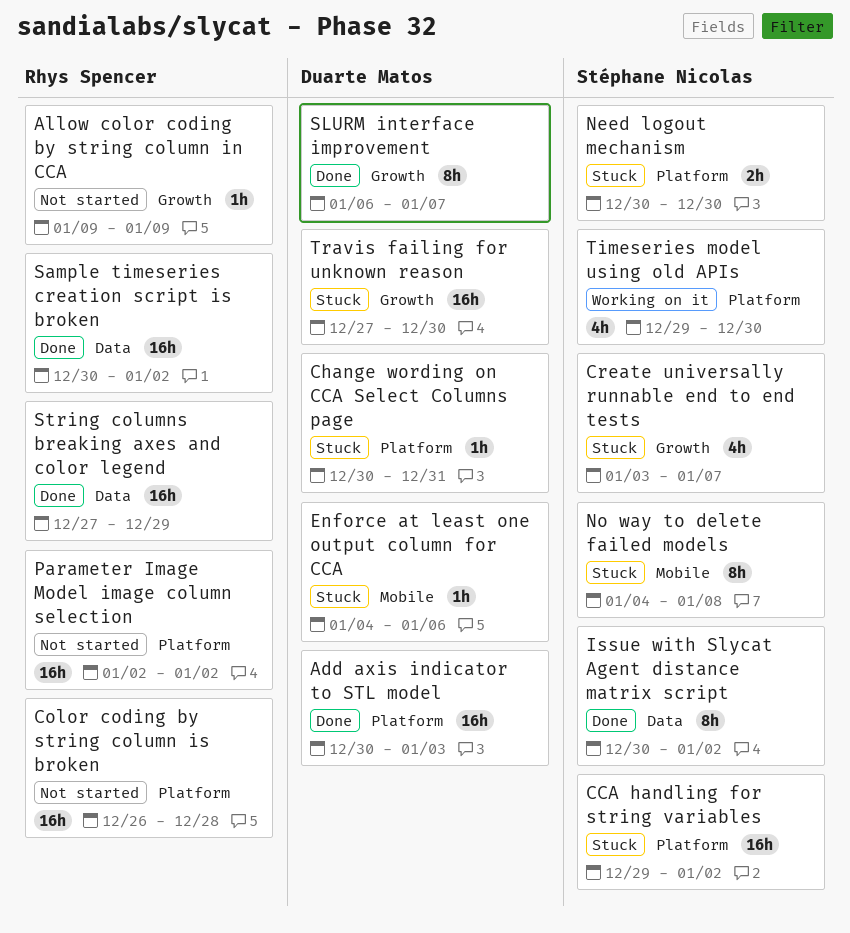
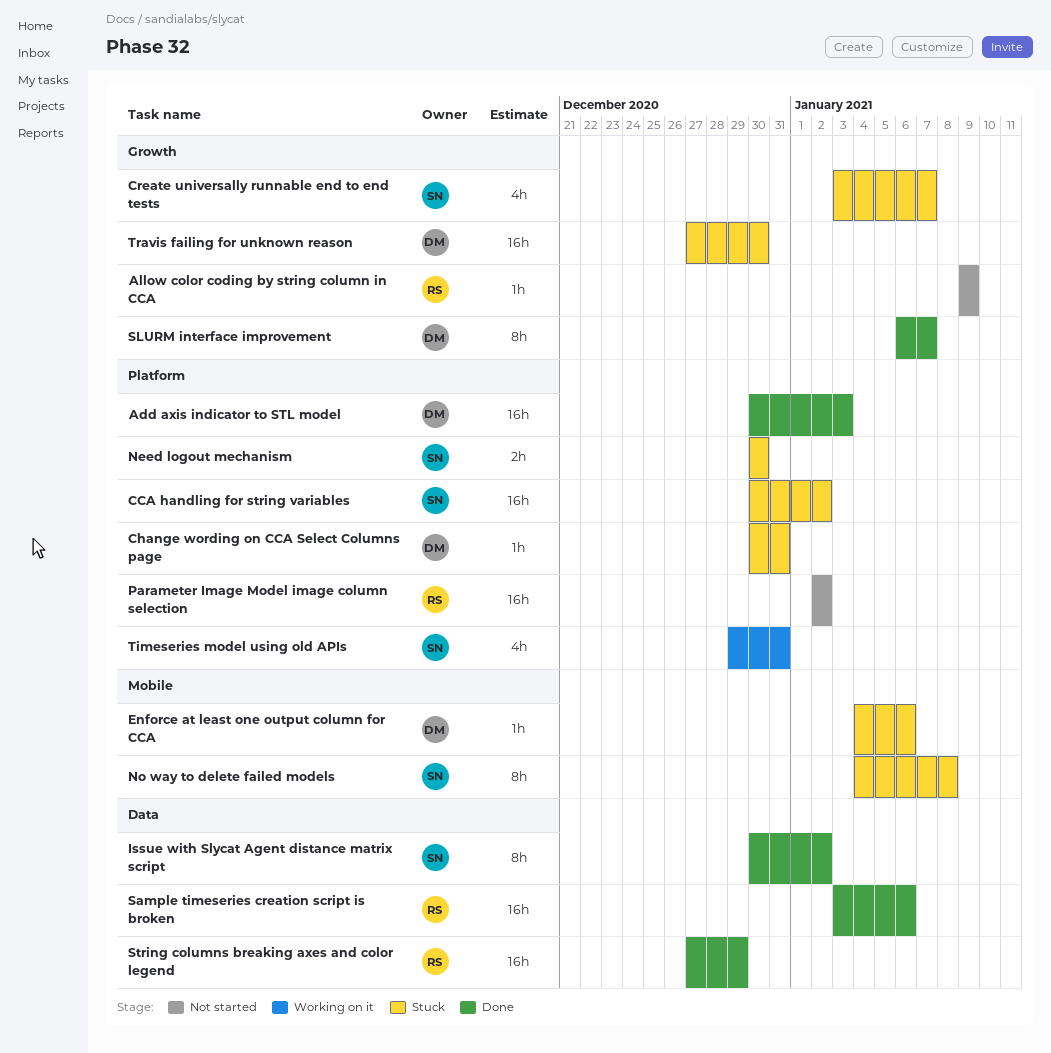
CCA handling for string variables, start: Dec 29 -> Dec 30
Color coding by string column is broken: present -> none
Sample timeseries creation script is broken, start: Dec 30 -> Jan 3
Sample timeseries creation script is broken, due: Jan 2 -> Jan 6
Timeseries model using old APIs, due: Dec 30 -> Dec 31

